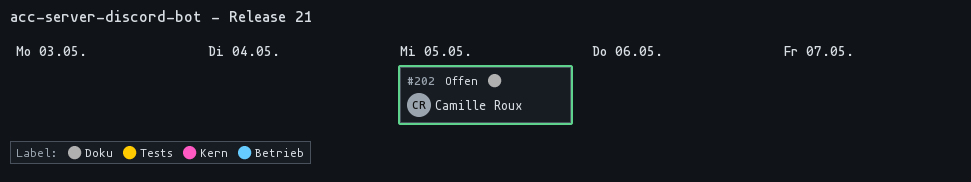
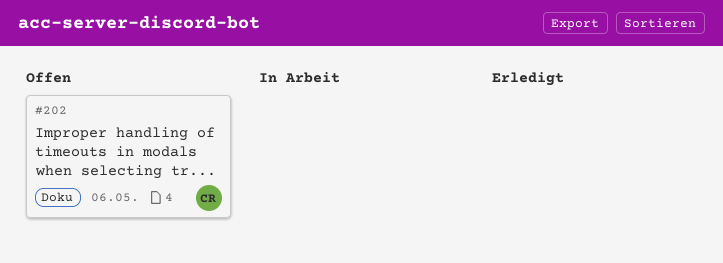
#202, due: May 5 -> May 6

